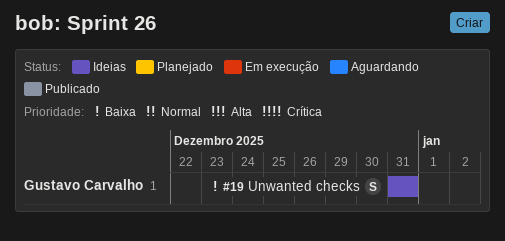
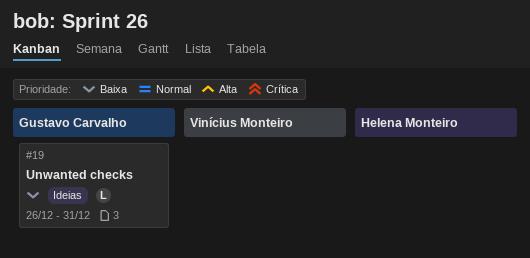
#19, estimate: S -> L
#19, start: Dec 31 -> Dec 26

